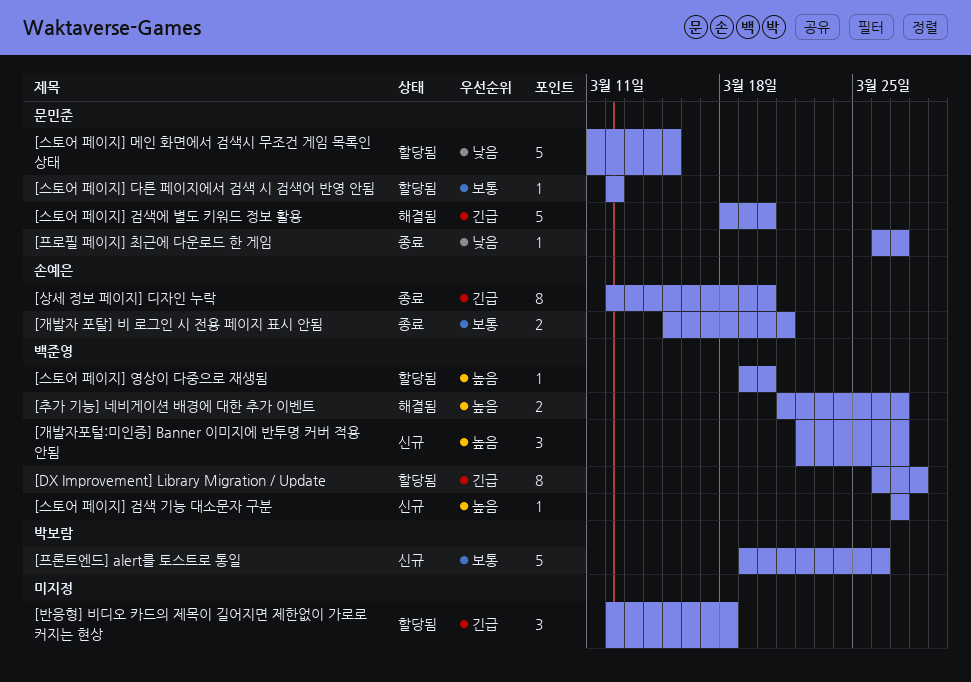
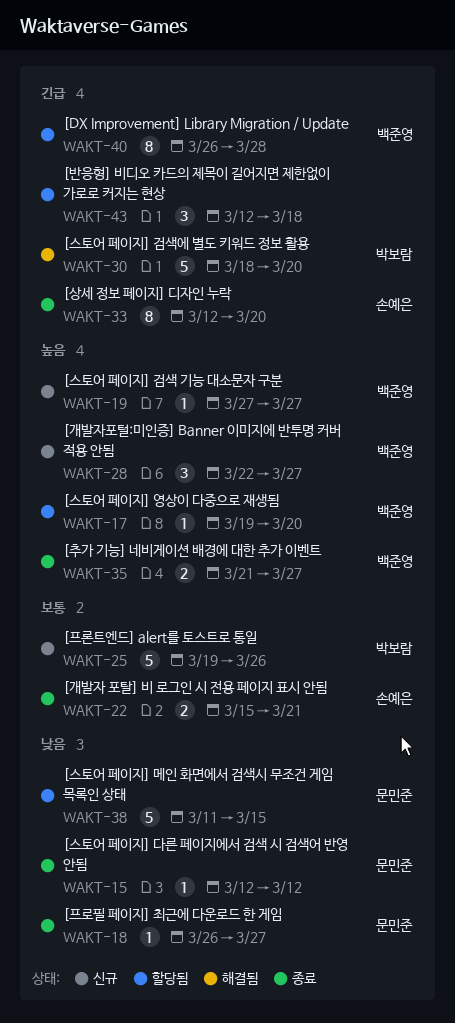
[스토어 페이지] 검색에 별도 키워드 정보 활용, owner: 문민준 -> 박보람
[스토어 페이지] 다른 페이지에서 검색 시 검색어 반영 안됨, status: 할당됨 -> 종료
[스토어 페이지] 다른 페이지에서 검색 시 검색어 반영 안됨, priority: 보통 -> 낮음
[추가 기능] 네비게이션 배경에 대한 추가 이벤트, status: 해결됨 -> 종료

